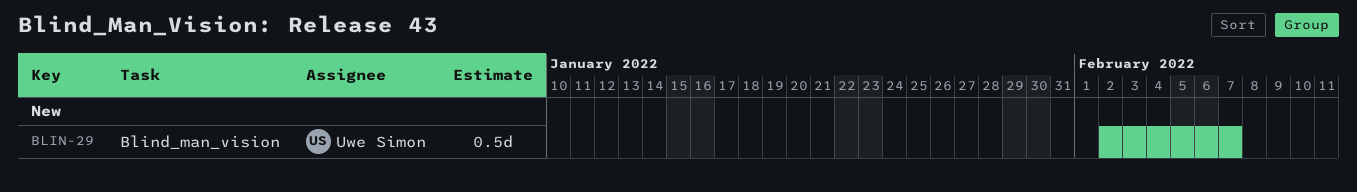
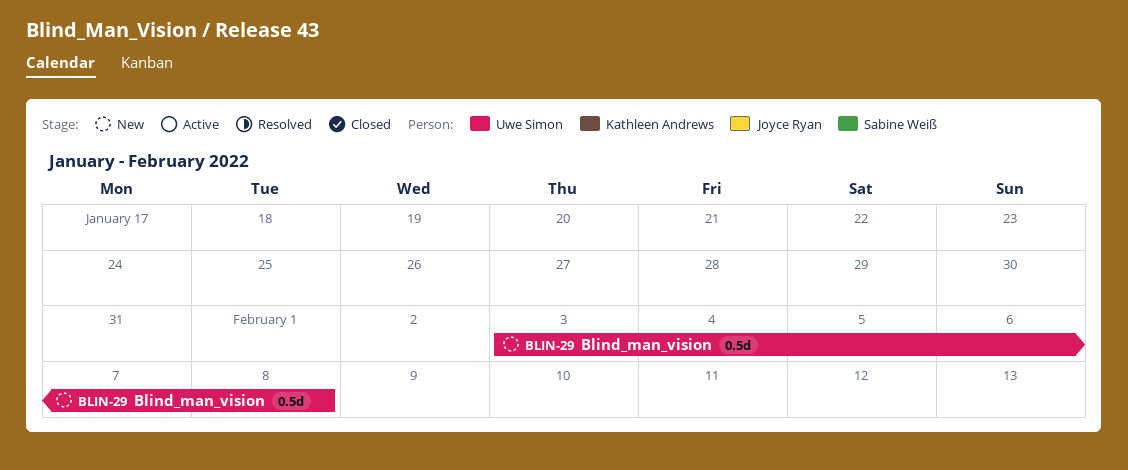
BLIN-29, start: Feb 2 -> Feb 3
BLIN-29, due: Feb 7 -> Feb 8

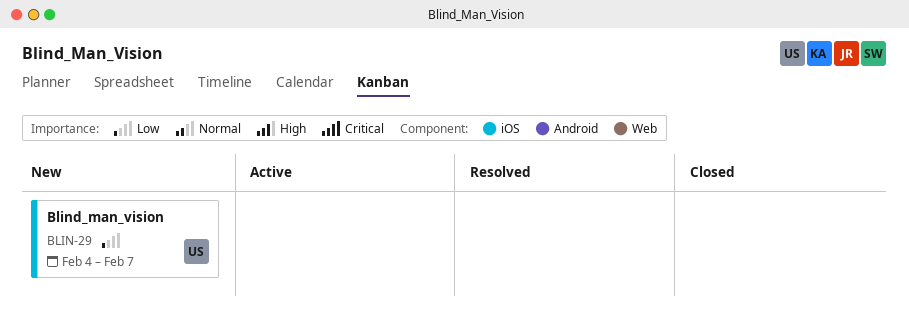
BLIN-29, start: Feb 3 -> Feb 4
BLIN-29, due: Feb 8 -> Feb 7

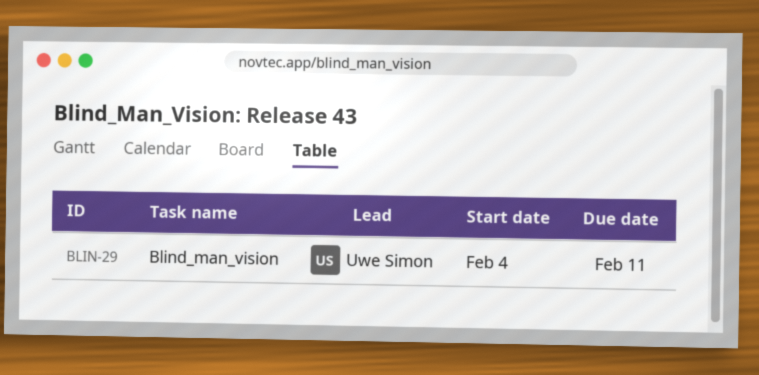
BLIN-29, due: Feb 7 -> Feb 11

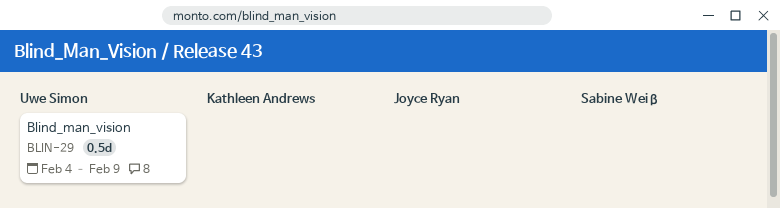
BLIN-29, due: Feb 11 -> Feb 9

